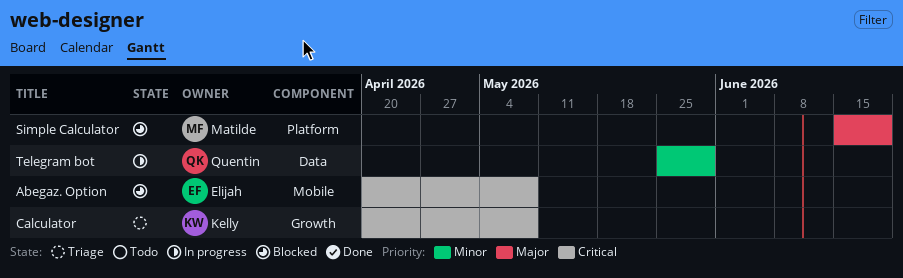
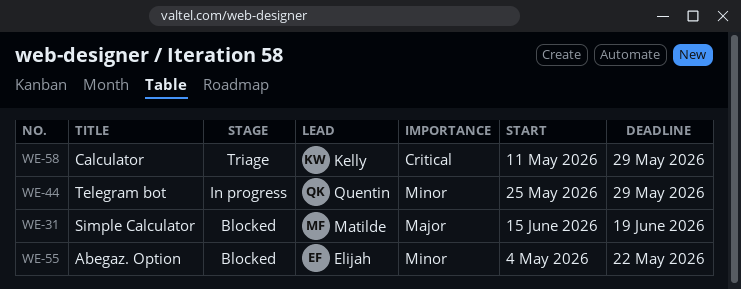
Abegaz. Option, priority: Critical -> Minor
Abegaz. Option, start: Apr 20 -> May 4
Abegaz. Option, due: May 8 -> May 22
Calculator, start: Apr 20 -> May 11
Calculator, due: May 8 -> May 29

